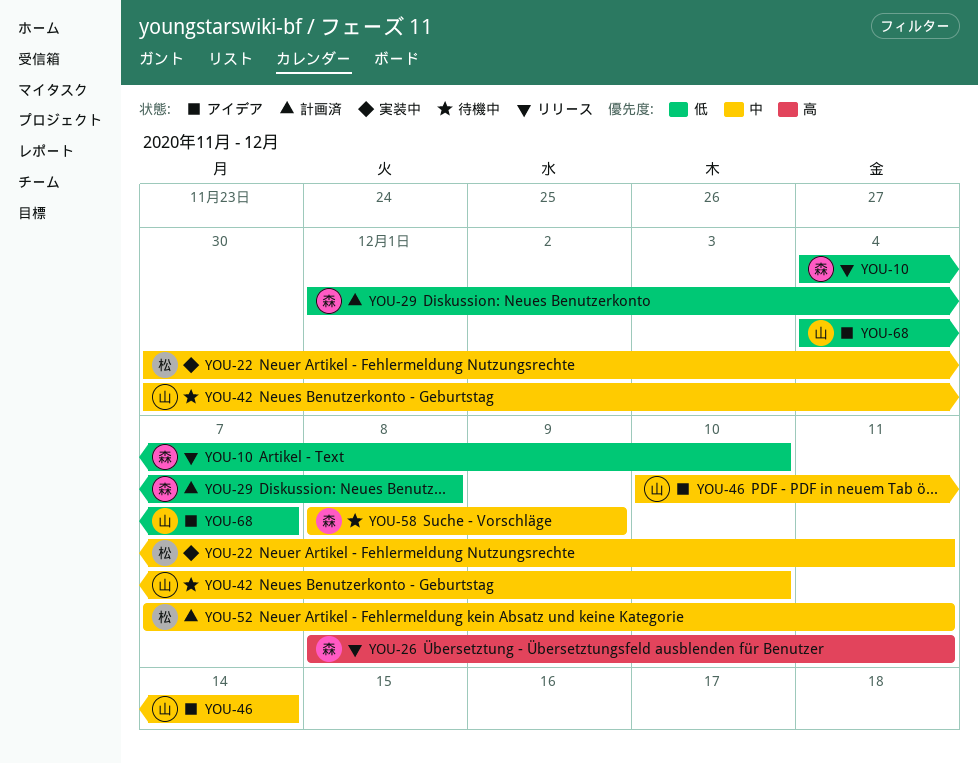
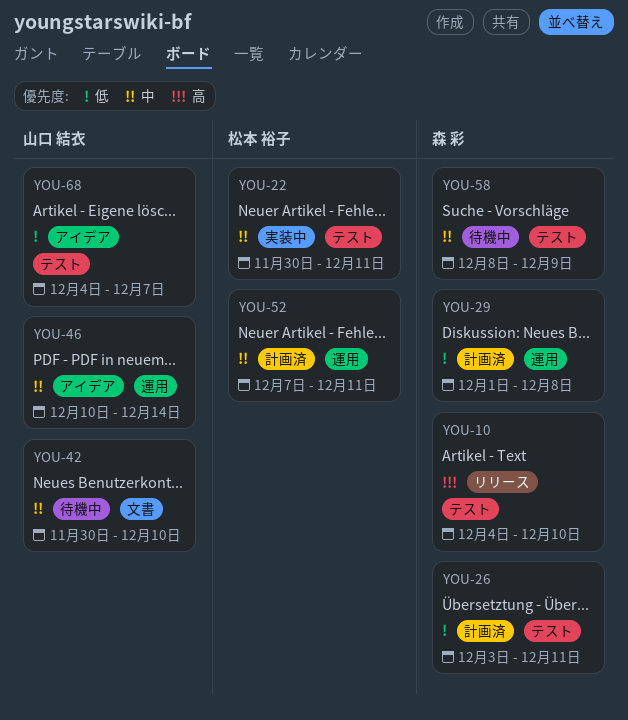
YOU-10, priority: 低 -> 高
YOU-26, status: リリース -> 計画済
YOU-26, priority: 高 -> 低
YOU-26, start: Dec 8 -> Dec 3

